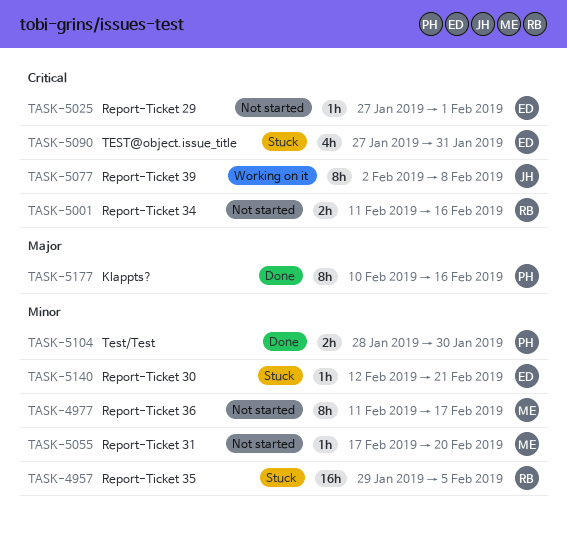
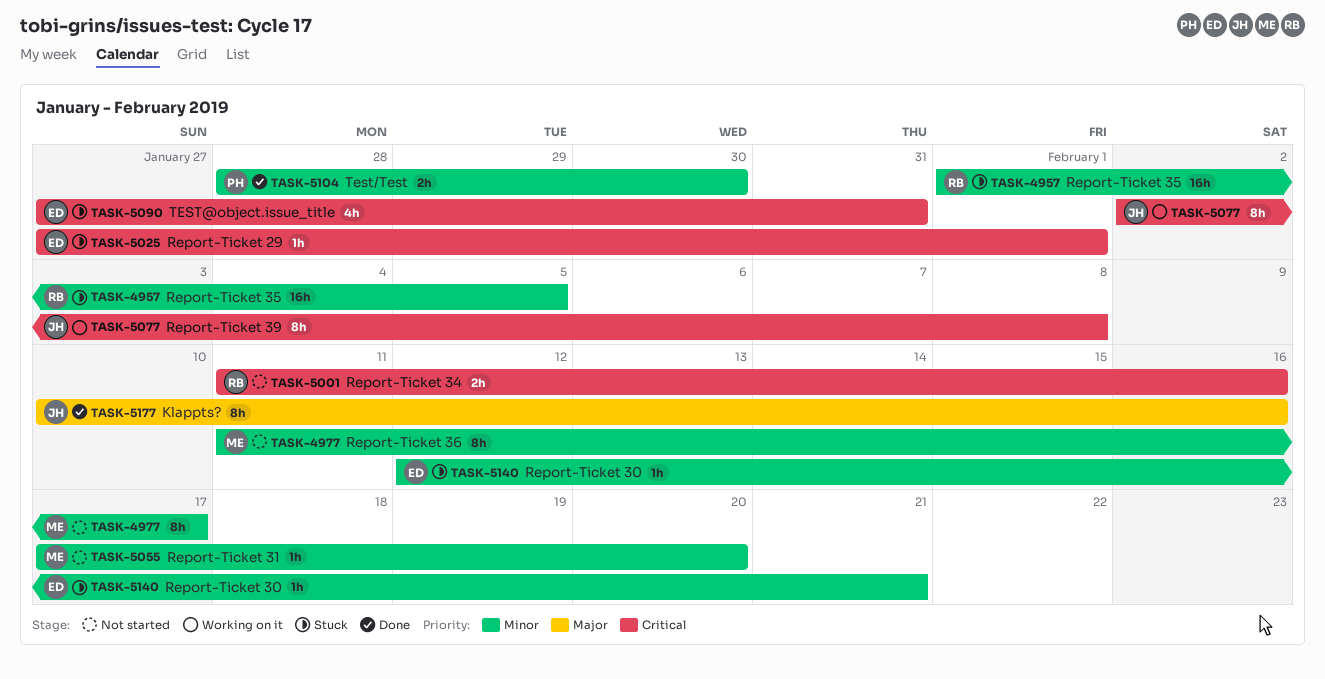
TASK-4957, start: Jan 29 -> Feb 1
TASK-5025, status: Not started -> Stuck
TASK-5177, owner: PH -> JH

